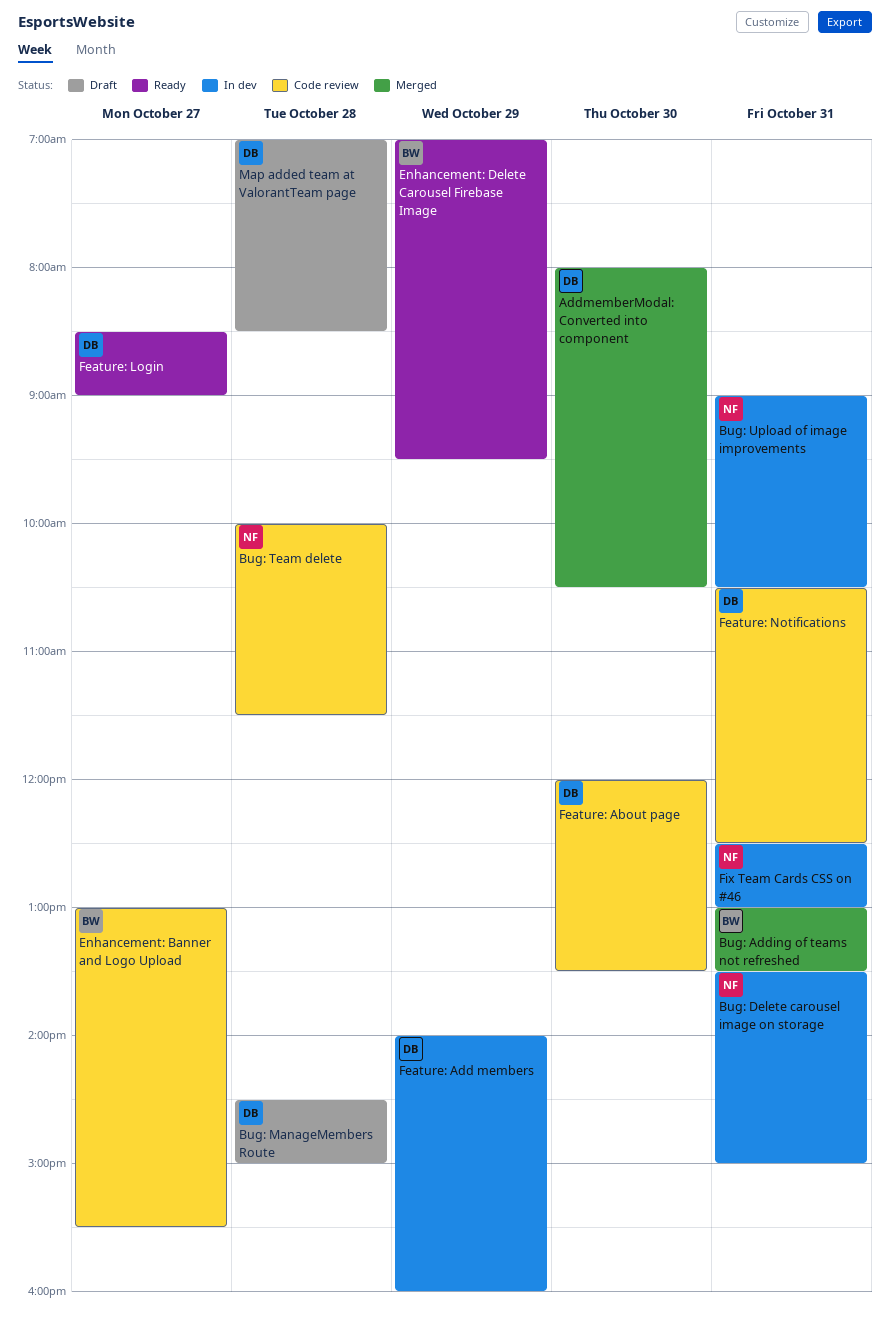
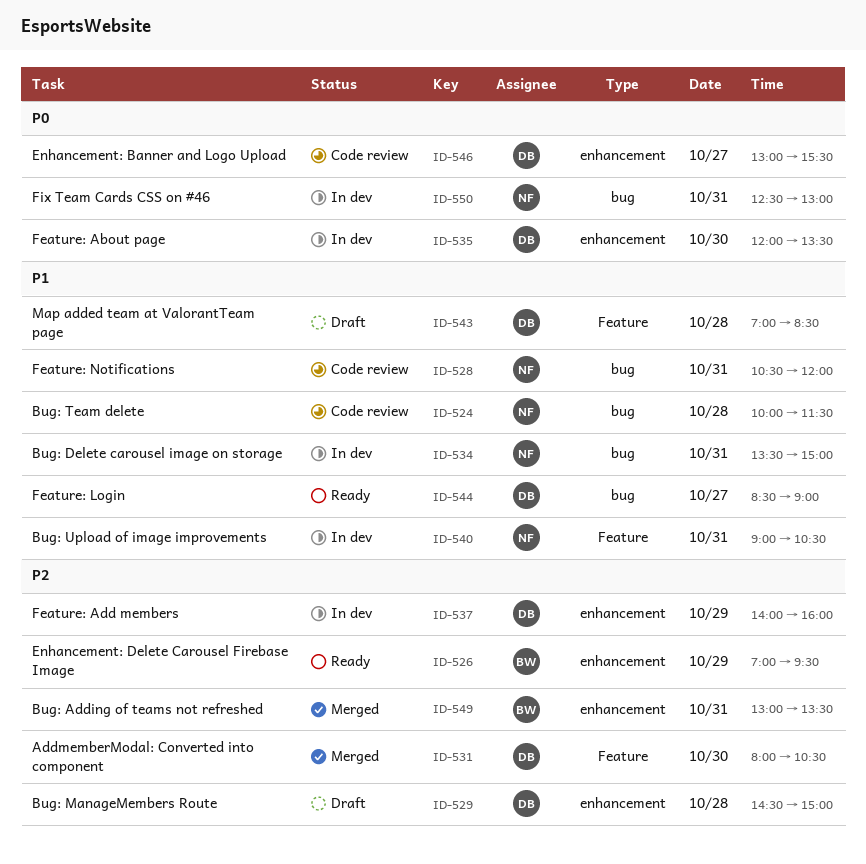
Enhancement: Banner and Logo Upload, owner: BW -> DB
Feature: About page, status: Code review -> In dev
Feature: Notifications, owner: DB -> NF
Feature: Notifications, ends: 12:30 -> 12:00

